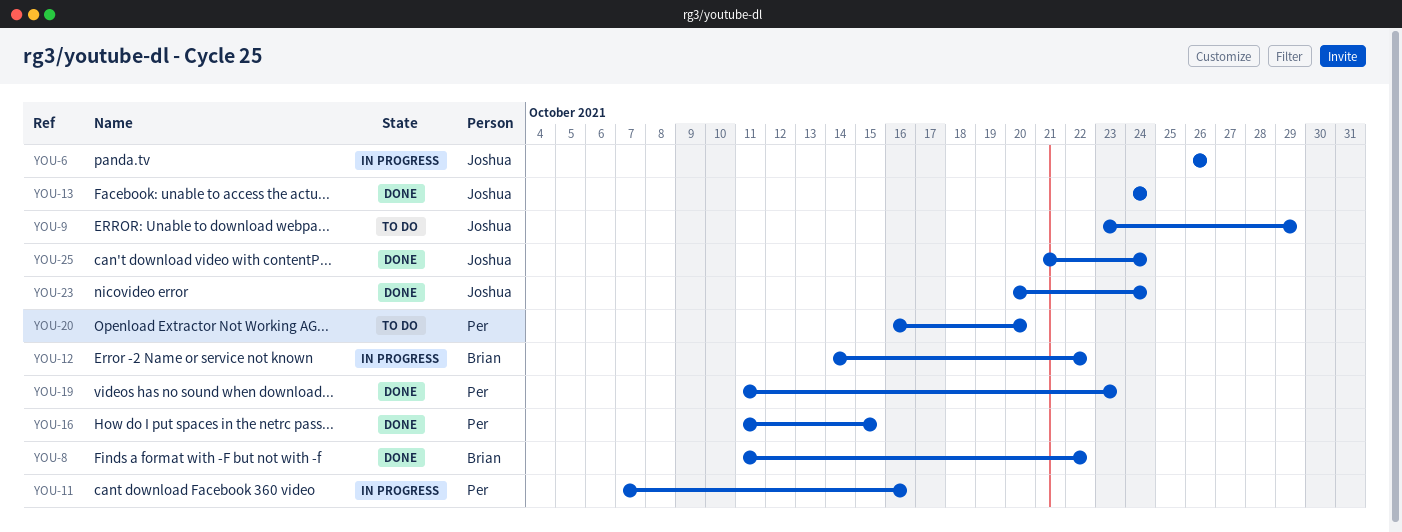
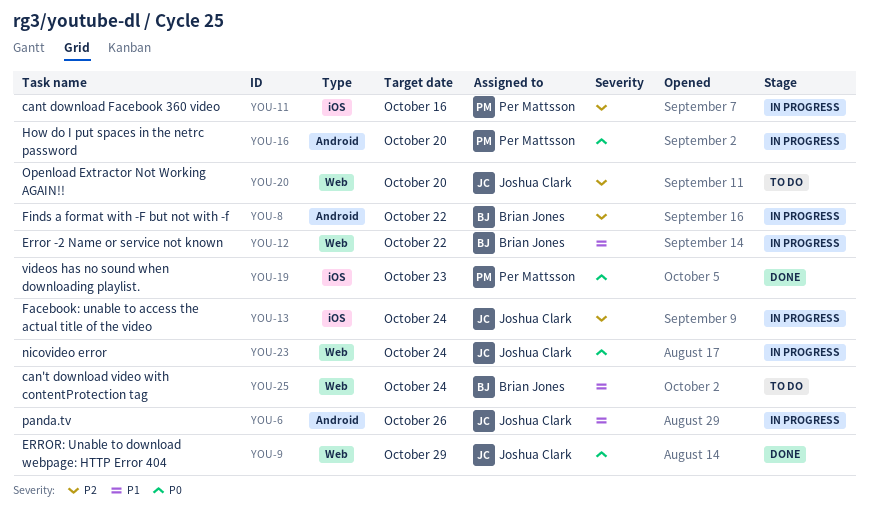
YOU-8, status: Done -> In progress
YOU-9, status: To do -> Done
YOU-13, status: Done -> In progress
YOU-16, status: Done -> In progress
YOU-16, due: Oct 15 -> Oct 20
YOU-20, owner: Per Mattsson -> Joshua Clark
YOU-23, status: Done -> In progress
YOU-25, status: Done -> To do
YOU-25, owner: Joshua Clark -> Brian Jones

